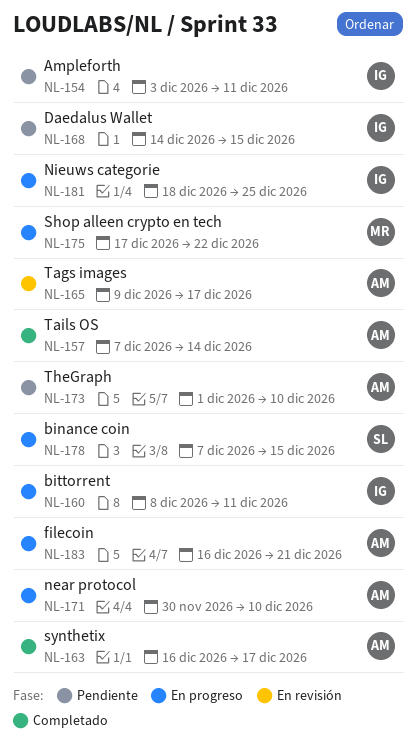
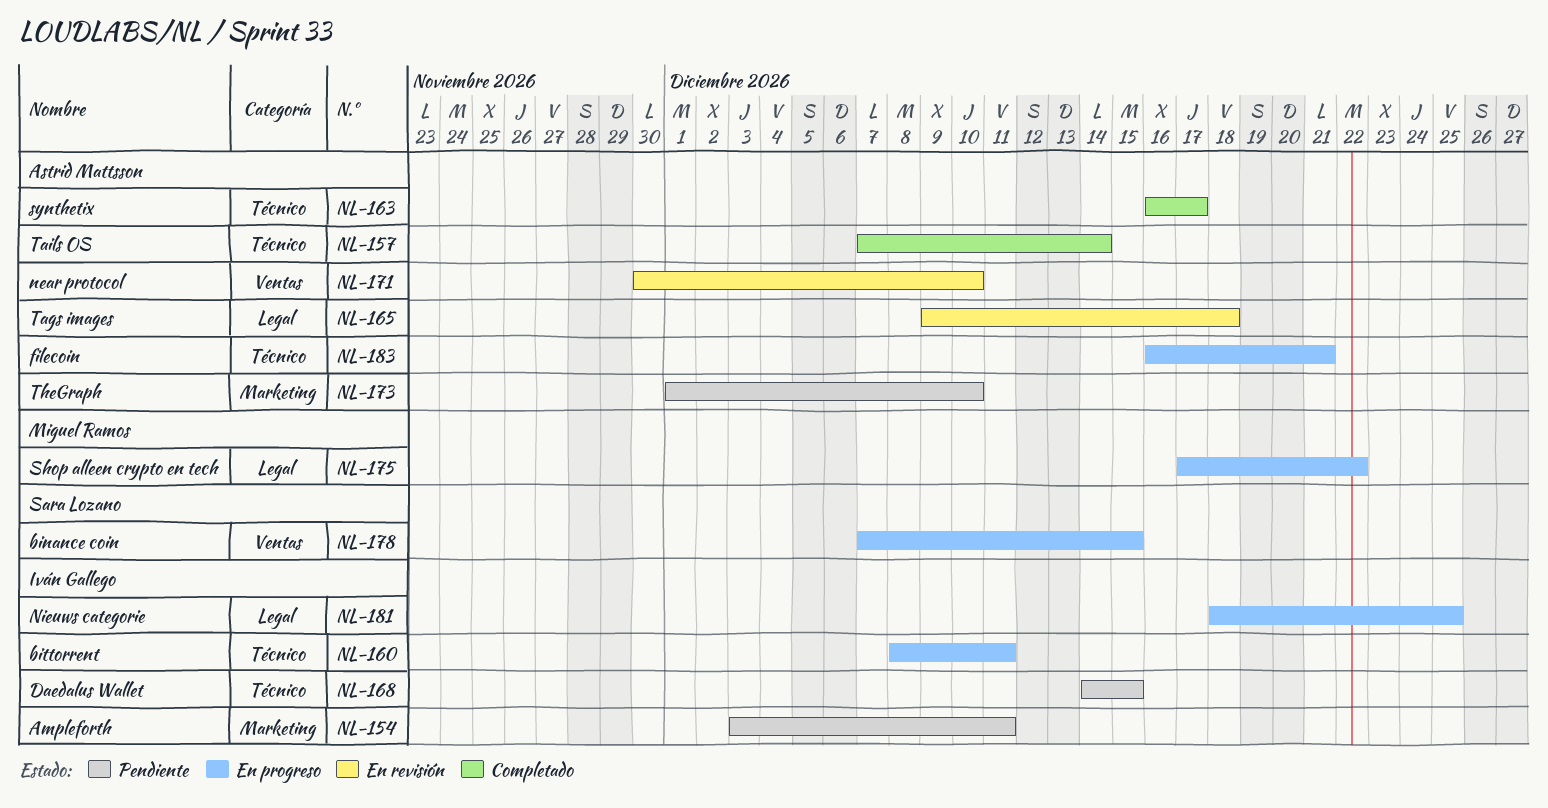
NL-165, due: Dec 17 -> Dec 18
NL-171, status: En progreso -> En revisión

